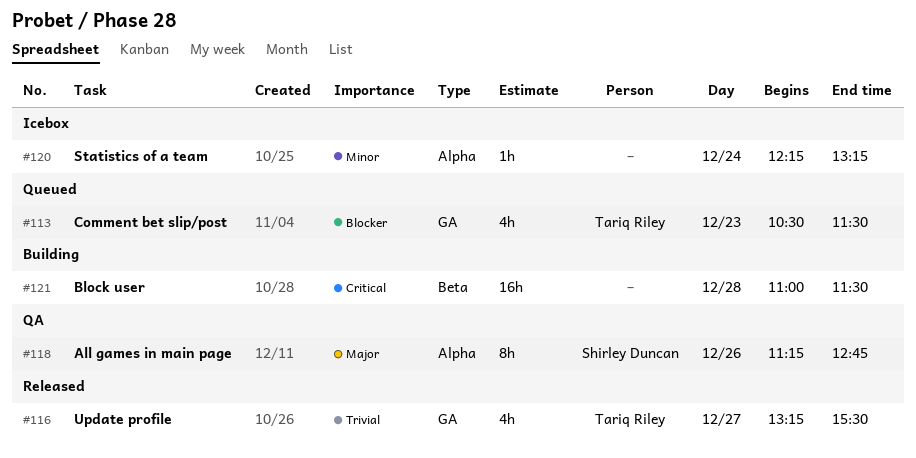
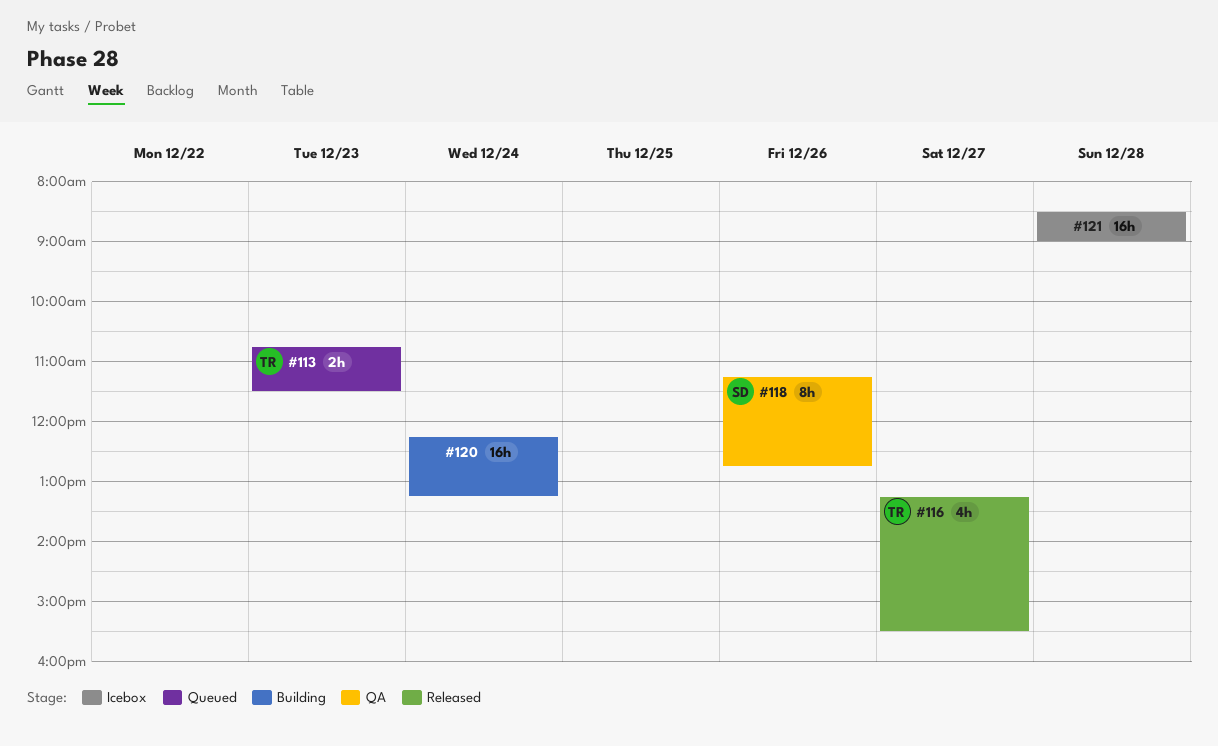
#113, estimate: 4h -> 2h
#113, begins: 10:30 -> 10:45
#120, status: Icebox -> Building
#120, estimate: 1h -> 16h
#121, status: Building -> Icebox
#121, begins: 11:00 -> 08:30
#121, ends: 11:30 -> 09:00

